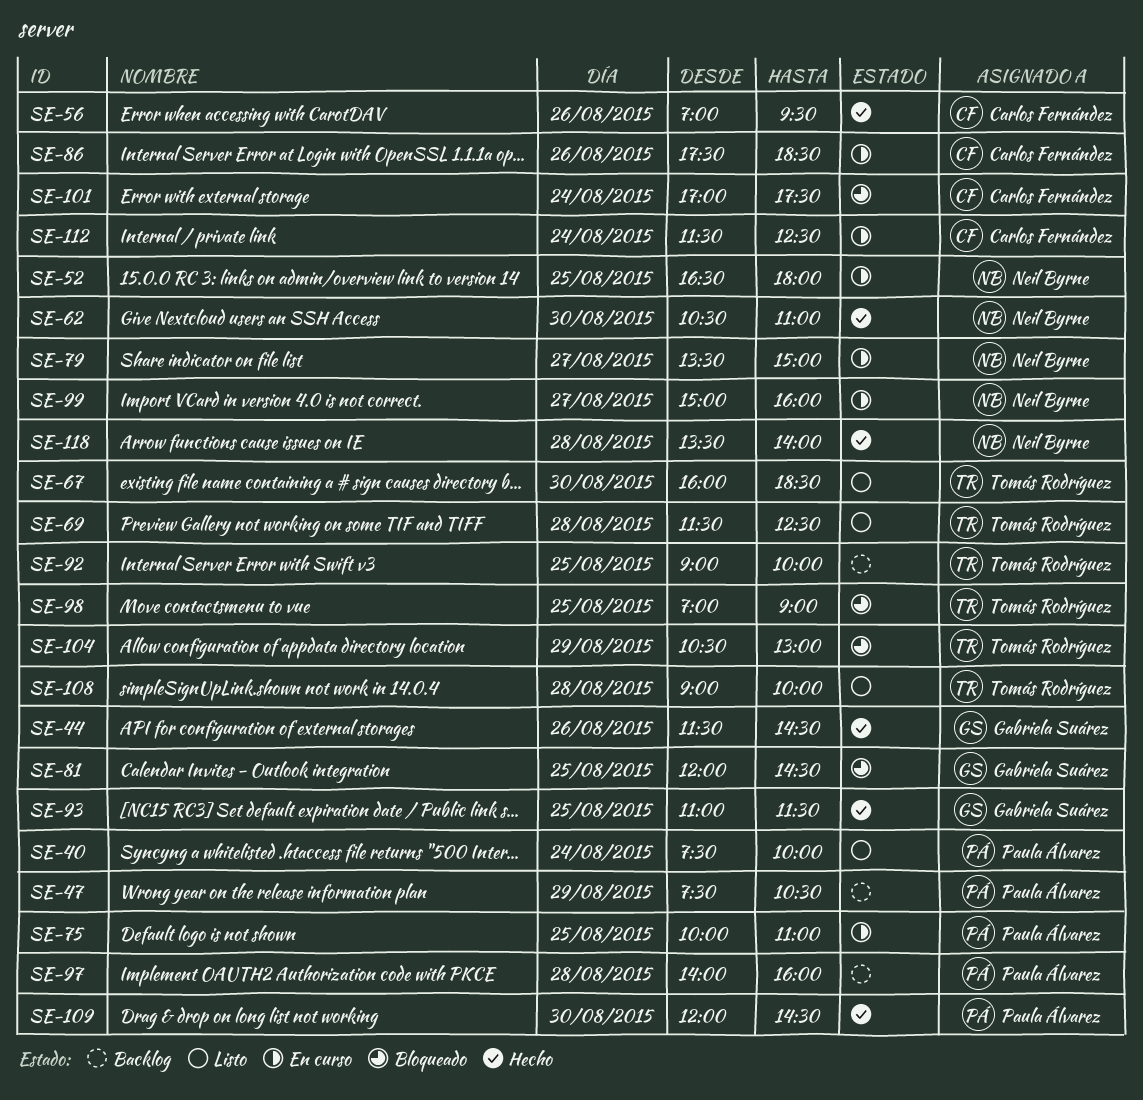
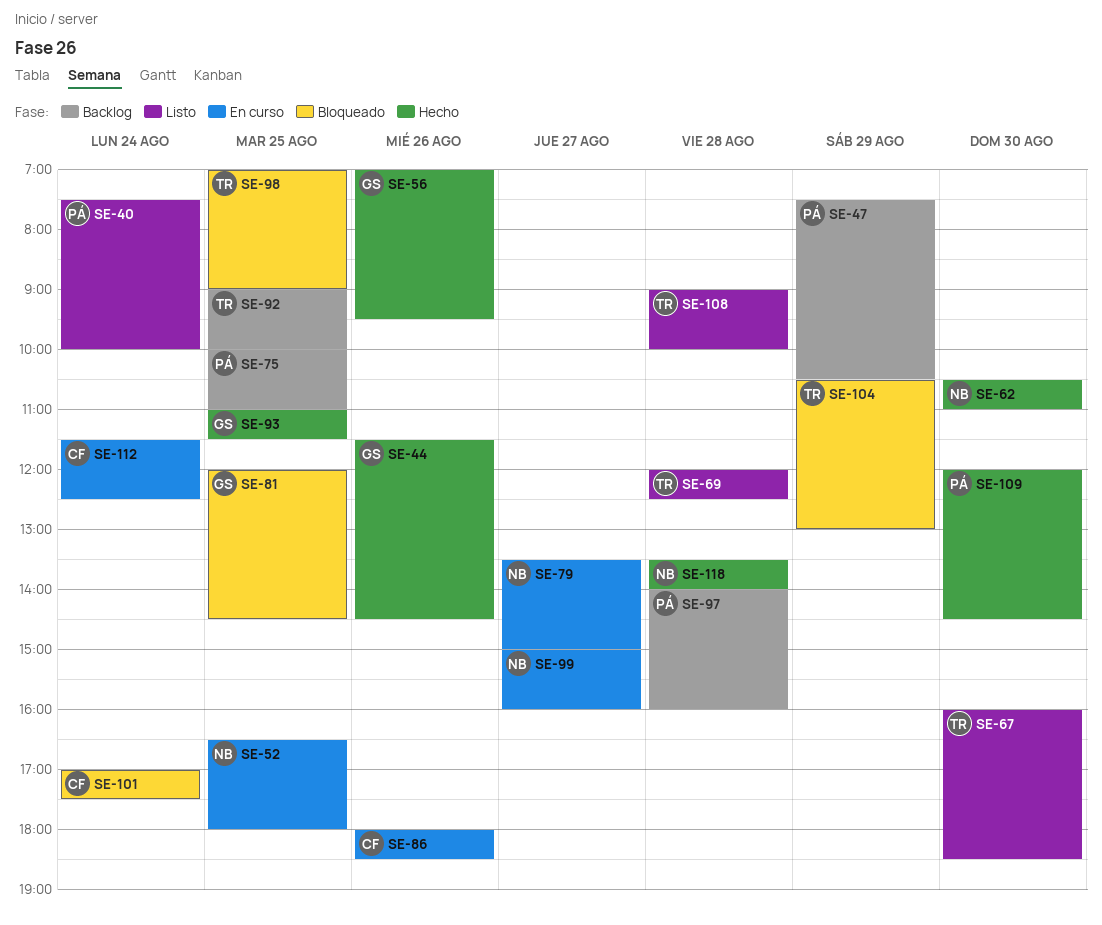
SE-56, owner: Carlos Fernández -> Gabriela Suárez
SE-69, begins: 11:30 -> 12:00
SE-75, status: En curso -> Backlog
SE-86, begins: 17:30 -> 18:00

